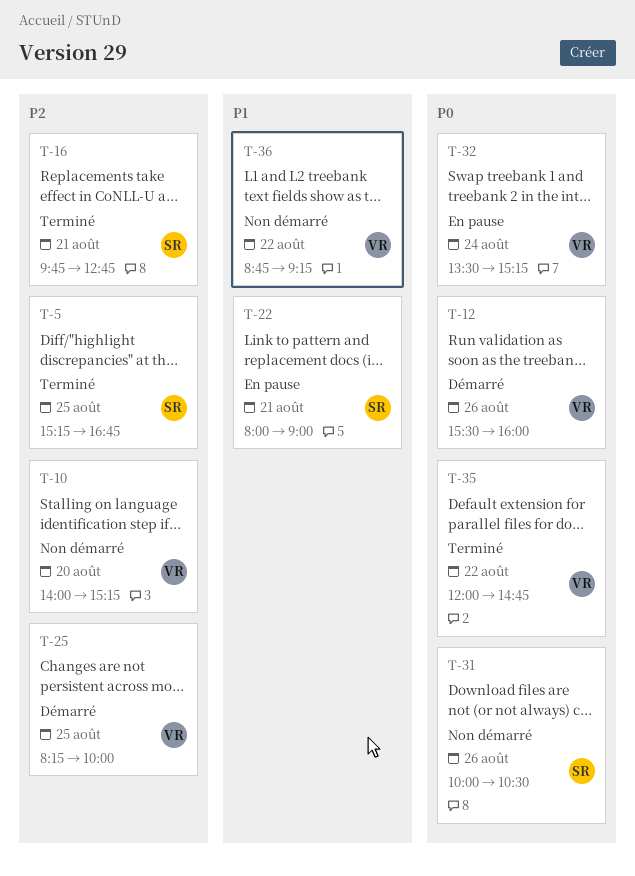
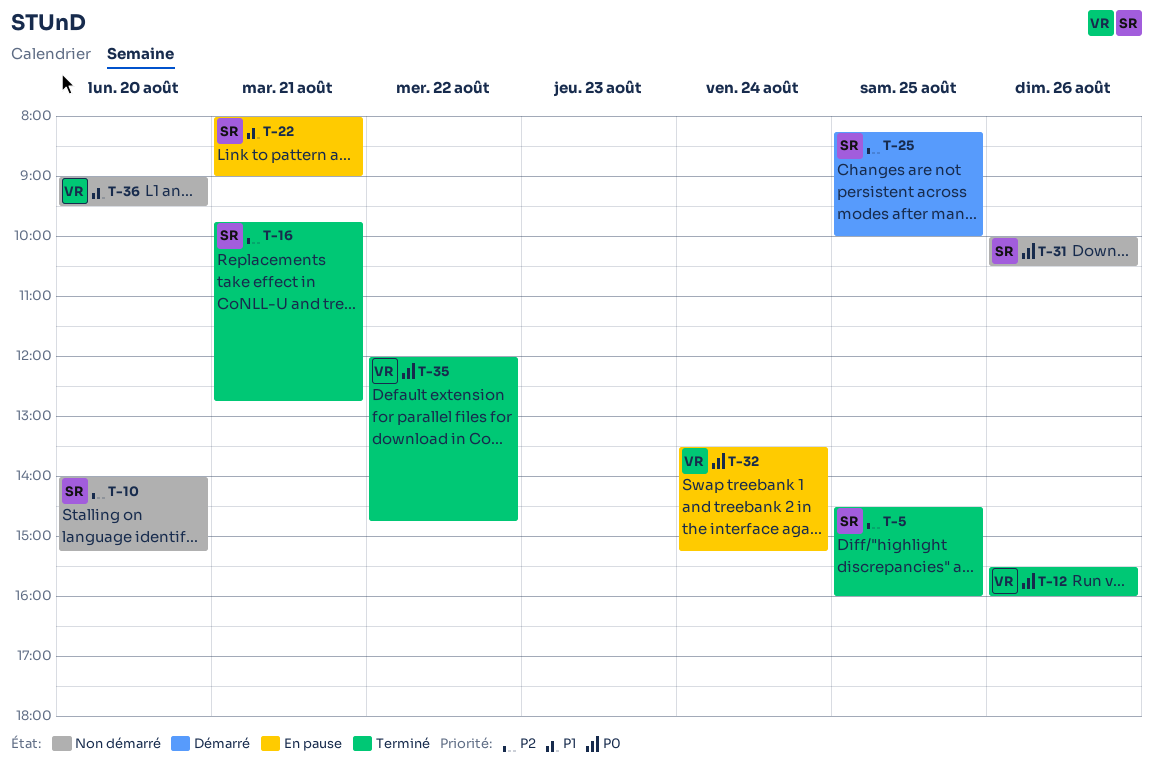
T-5, begins: 15:15 -> 14:30
T-5, ends: 16:45 -> 16:00
T-10, owner: VR -> SR
T-12, status: Démarré -> Terminé
T-25, owner: VR -> SR
T-36, day: Aug 22 -> Aug 20
T-36, begins: 08:45 -> 09:00
T-36, ends: 09:15 -> 09:30

